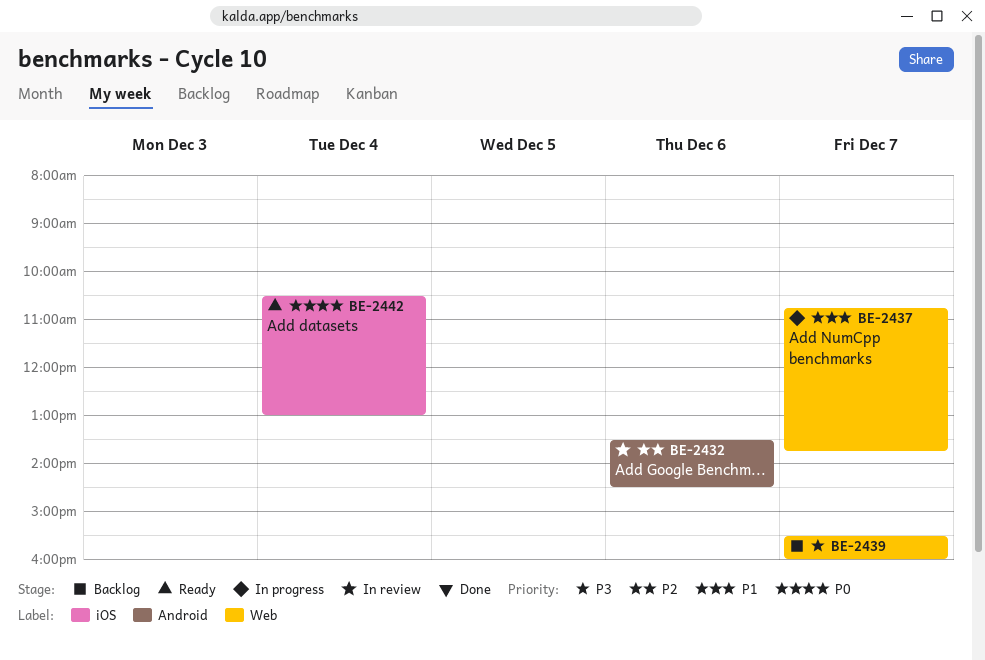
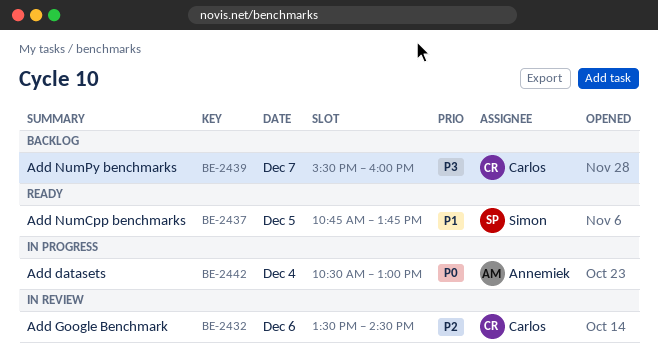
BE-2437, status: In progress -> Ready
BE-2437, day: Dec 7 -> Dec 5
BE-2442, status: Ready -> In progress

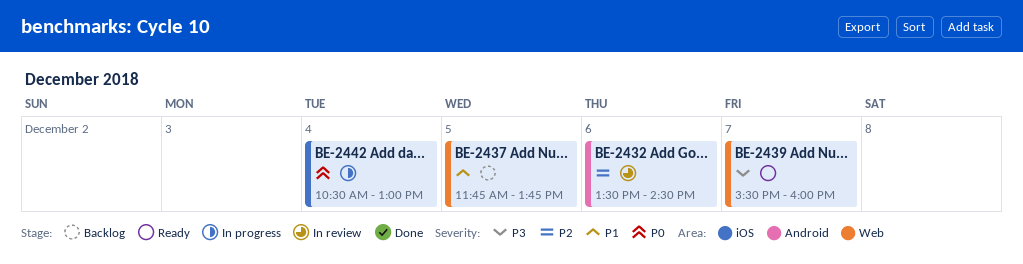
BE-2437, status: Ready -> Backlog
BE-2437, begins: 10:45 -> 11:45
BE-2439, status: Backlog -> Ready

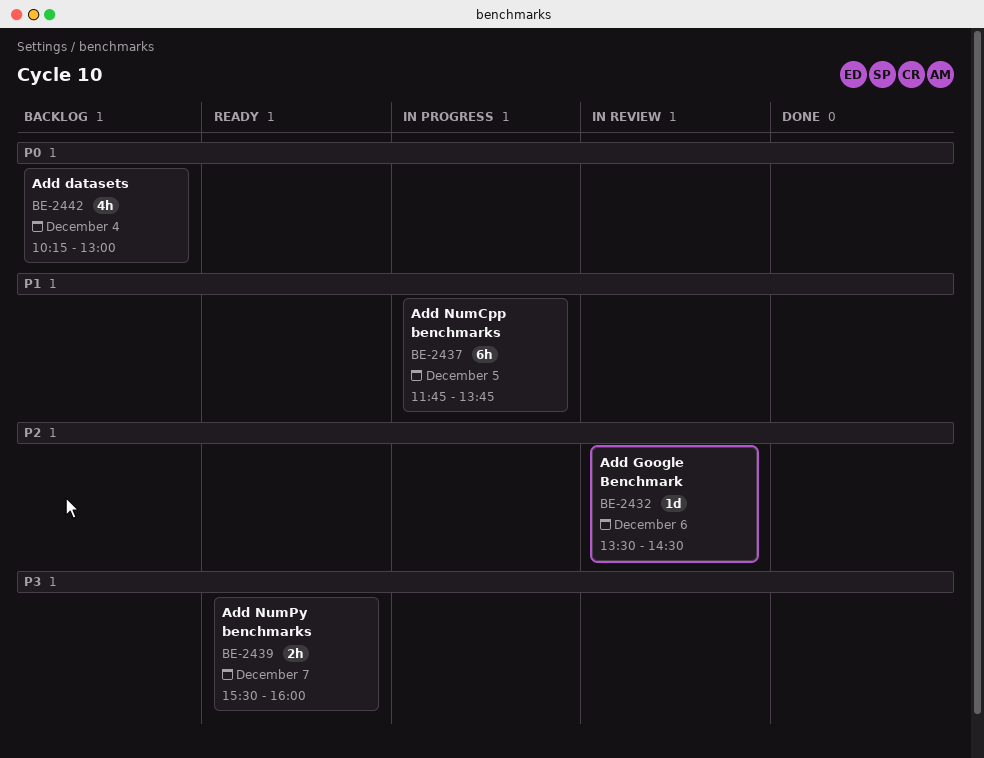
BE-2437, status: Backlog -> In progress
BE-2442, status: In progress -> Backlog
BE-2442, begins: 10:30 -> 10:15

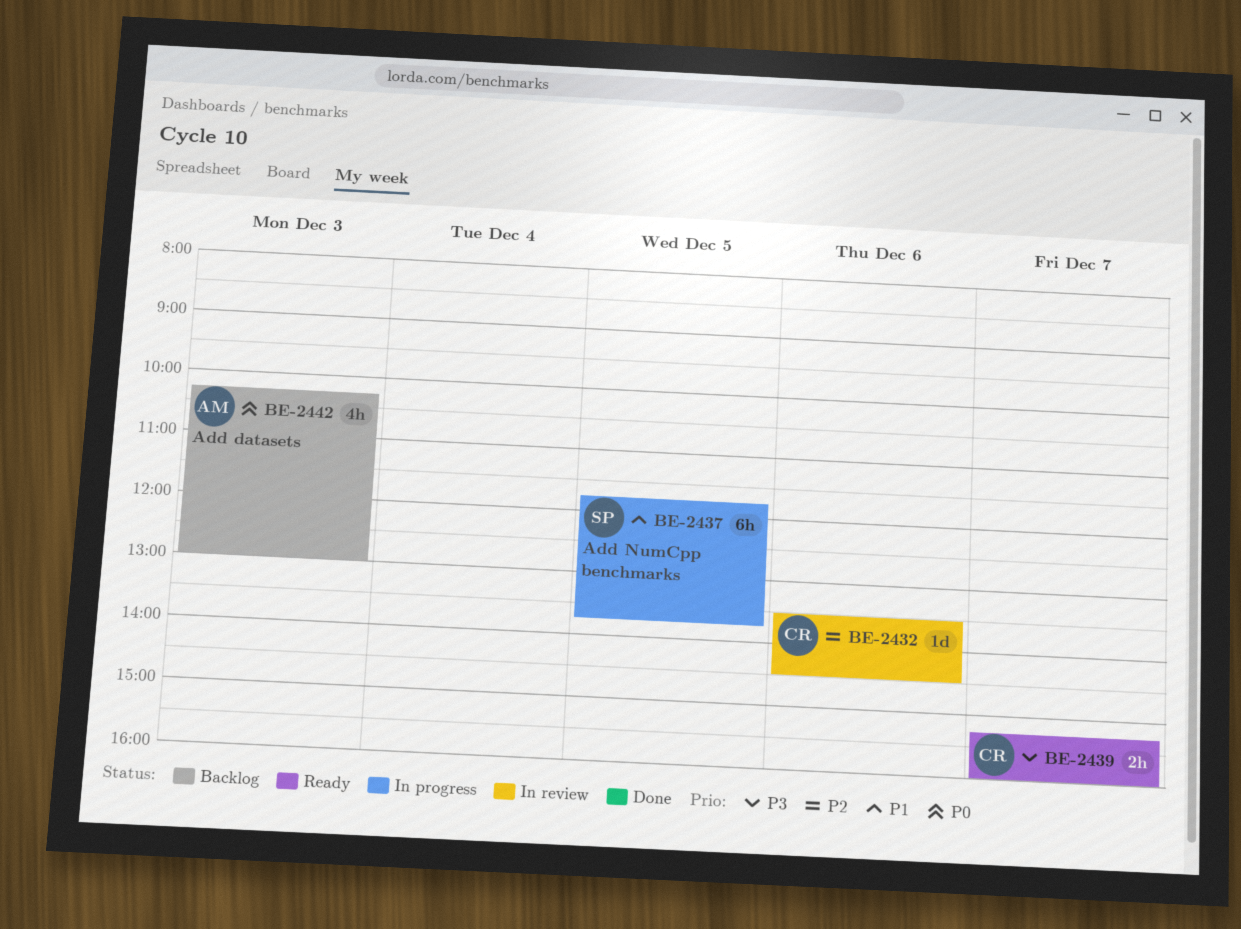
BE-2439, begins: 15:30 -> 15:15
BE-2442, day: Dec 4 -> Dec 3

